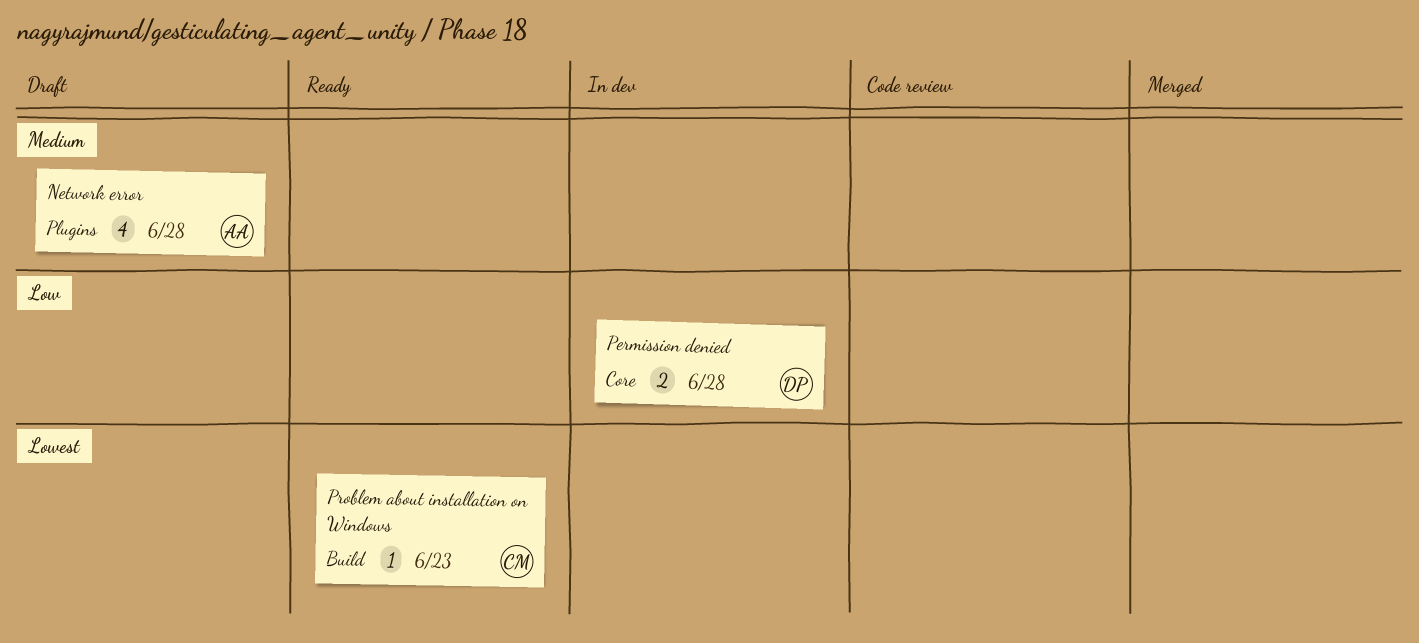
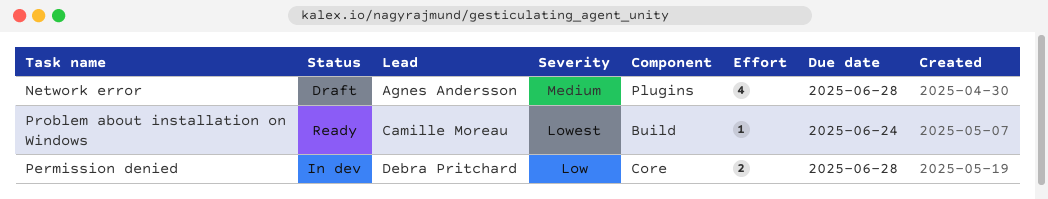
Problem about installation on Windows, due: Jun 23 -> Jun 24

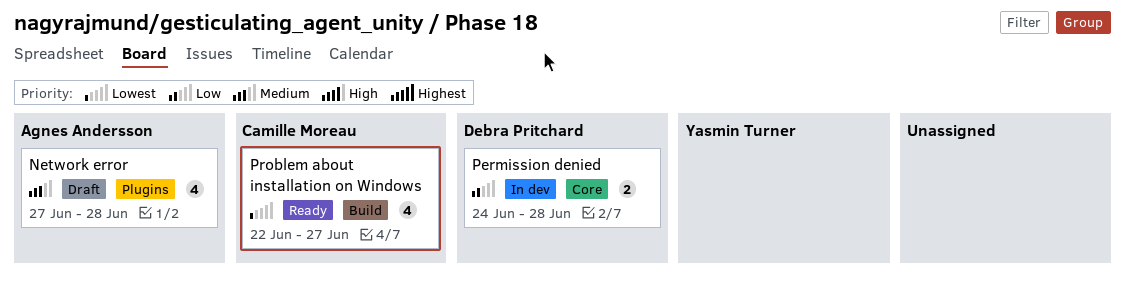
Problem about installation on Windows, estimate: 1 -> 4
Problem about installation on Windows, due: Jun 24 -> Jun 27

